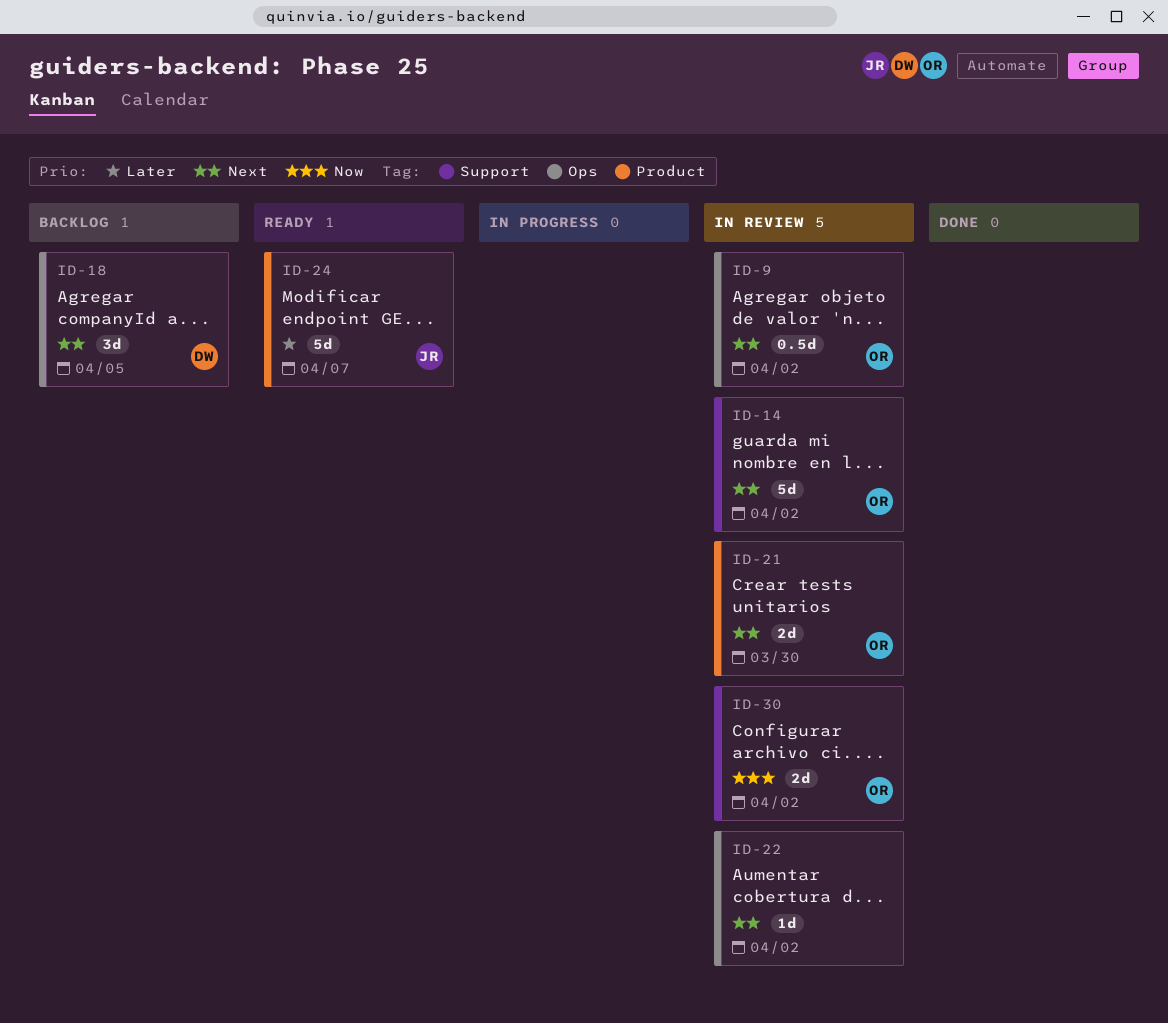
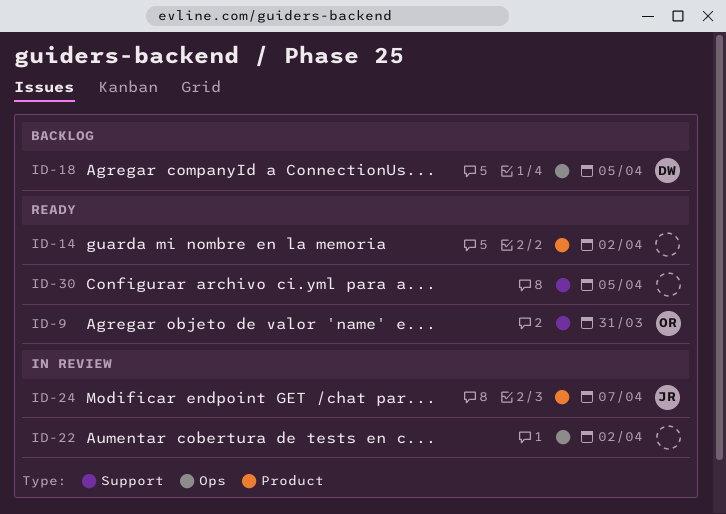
ID-9, status: In review -> Ready
ID-9, label: Ops -> Support
ID-9, due: Apr 2 -> Mar 31
ID-14, status: In review -> Ready
ID-14, owner: OR -> none
ID-14, label: Support -> Product
ID-21: present -> none
ID-24, status: Ready -> In review
ID-30, status: In review -> Ready
ID-30, owner: OR -> none
ID-30, due: Apr 2 -> Apr 5

